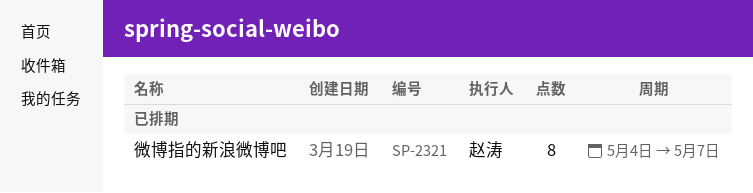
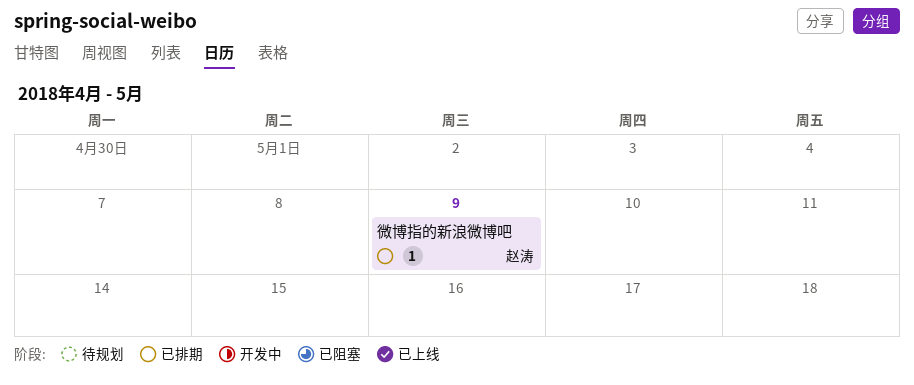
微博指的新浪微博吧, estimate: 8 -> 1
微博指的新浪微博吧, due: May 7 -> May 9

